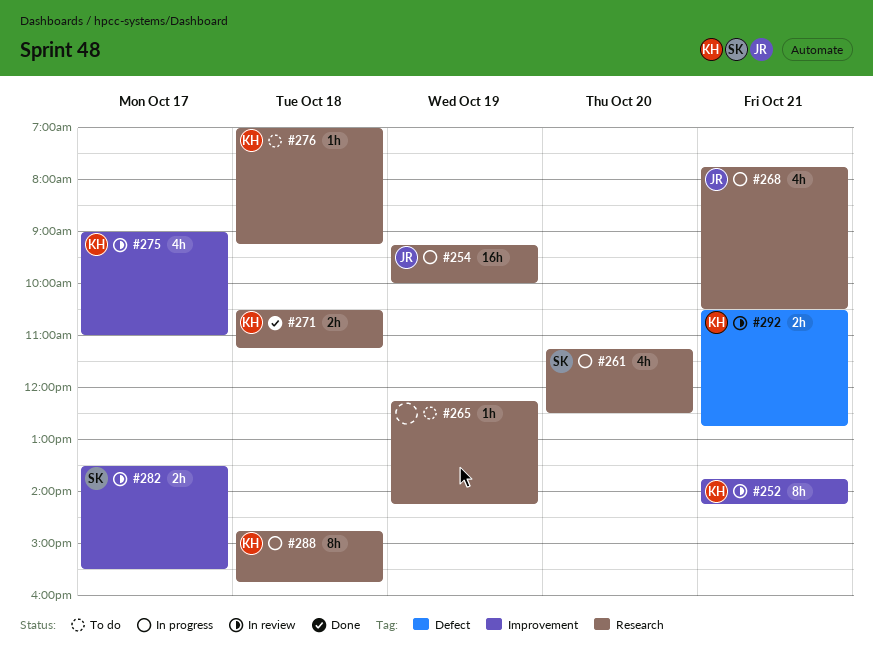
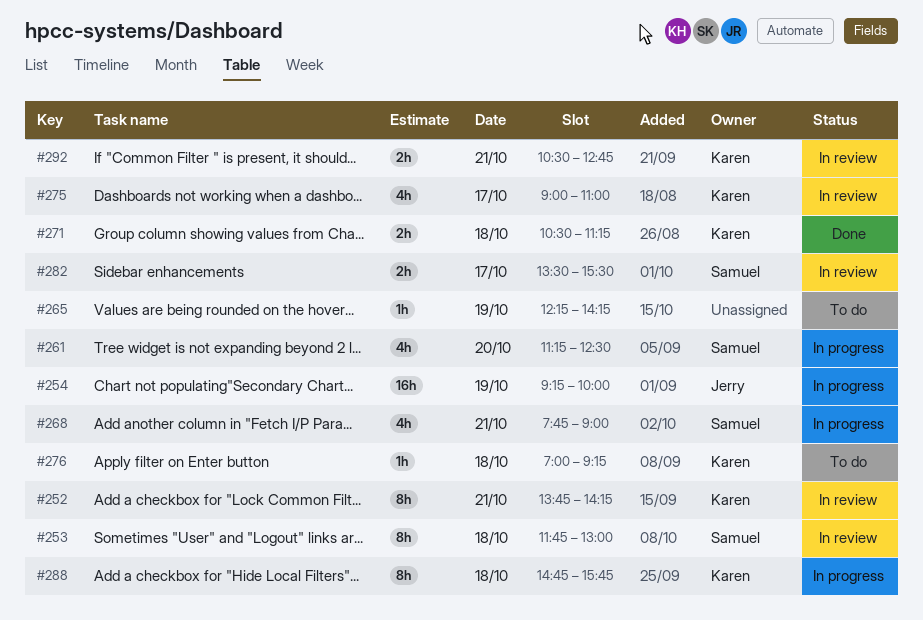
#253: none -> present
#268, owner: Jerry -> Samuel
#268, ends: 10:30 -> 09:00

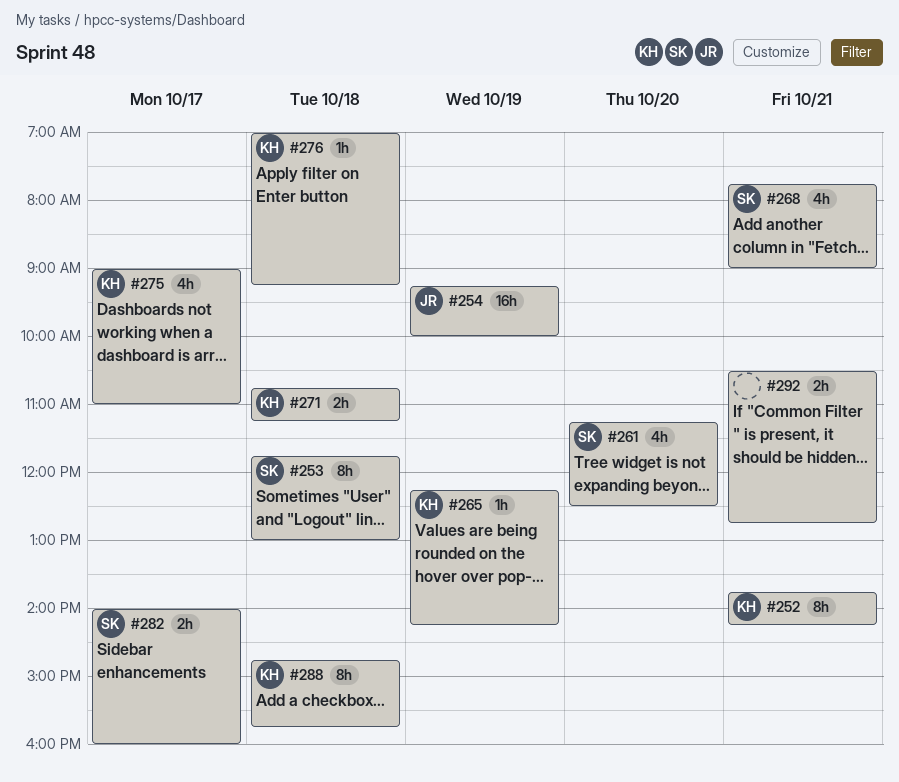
#265, owner: none -> Karen
#271, begins: 10:30 -> 10:45
#282, begins: 13:30 -> 14:00
#282, ends: 15:30 -> 16:00
#292, owner: Karen -> none

